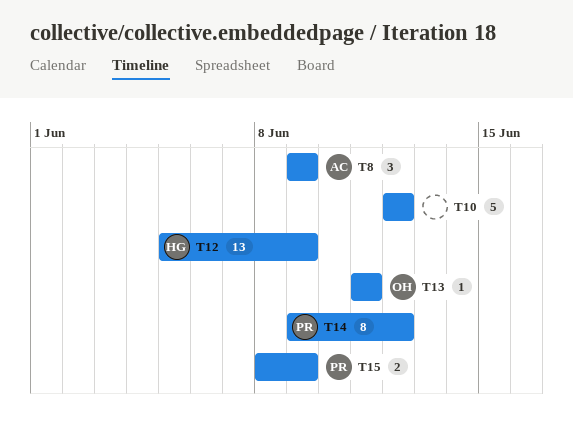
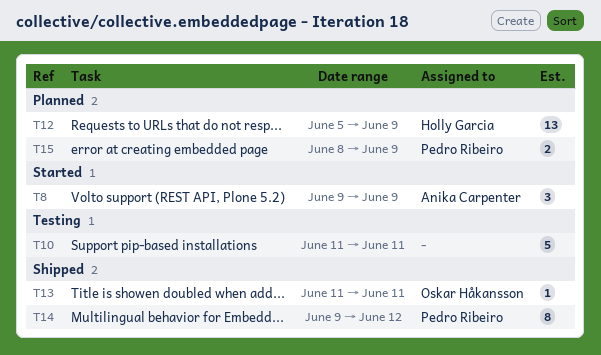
T10, start: Jun 12 -> Jun 11
T10, due: Jun 12 -> Jun 11

